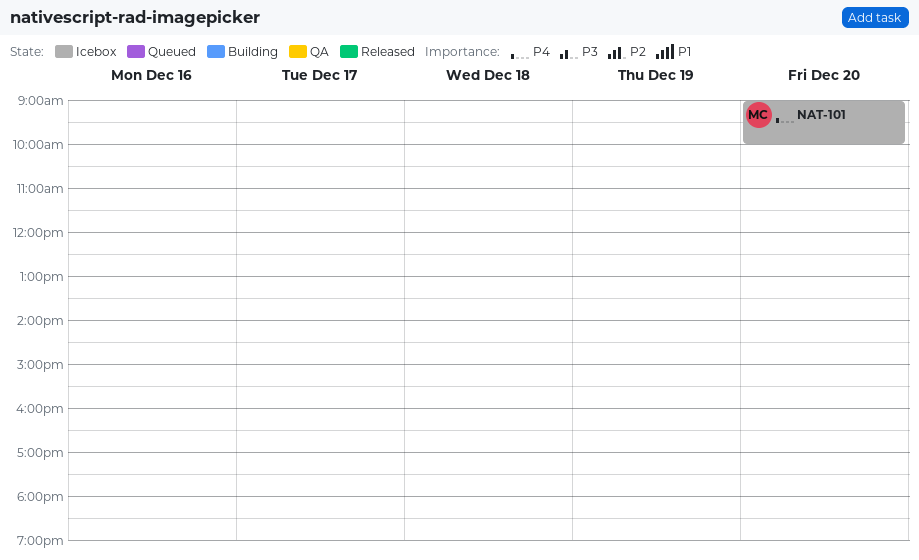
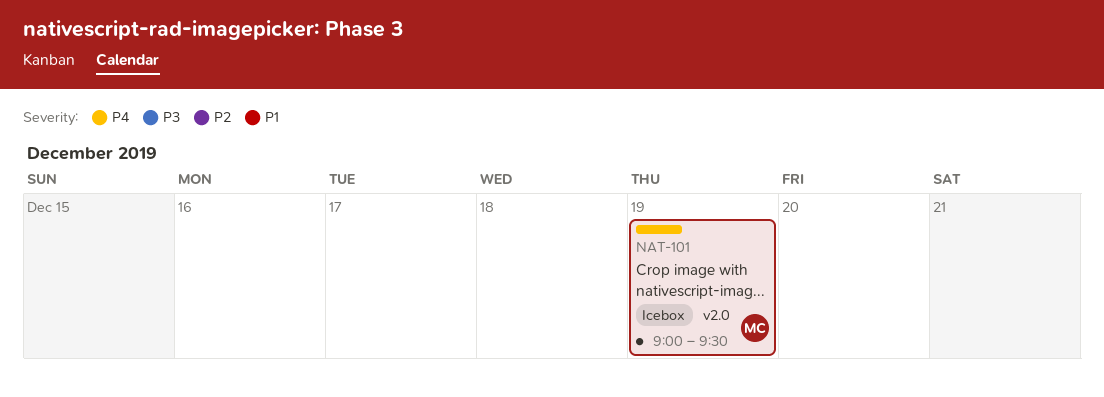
NAT-101, day: Dec 20 -> Dec 19
NAT-101, ends: 10:00 -> 09:30

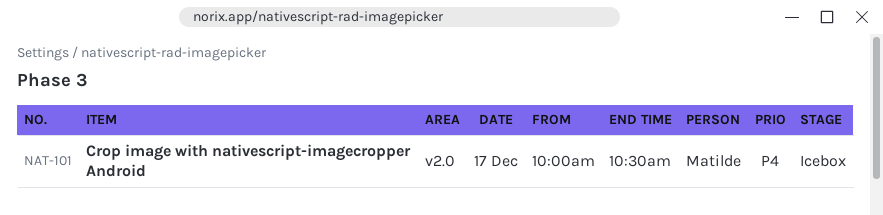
NAT-101, day: Dec 19 -> Dec 17
NAT-101, begins: 09:00 -> 10:00
NAT-101, ends: 09:30 -> 10:30

